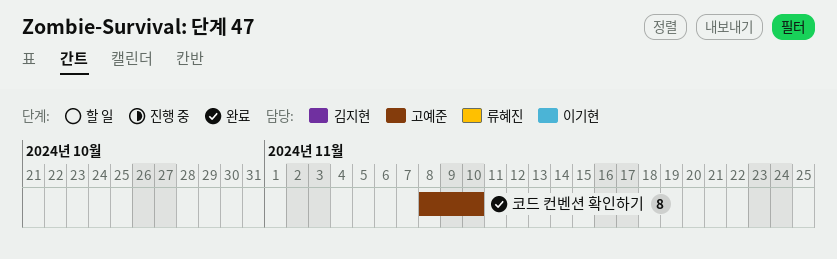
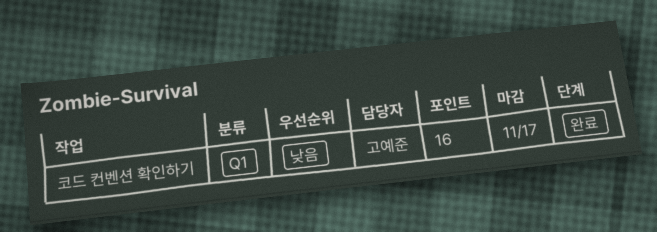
코드 컨벤션 확인하기, estimate: 8 -> 16
코드 컨벤션 확인하기, due: Nov 10 -> Nov 17

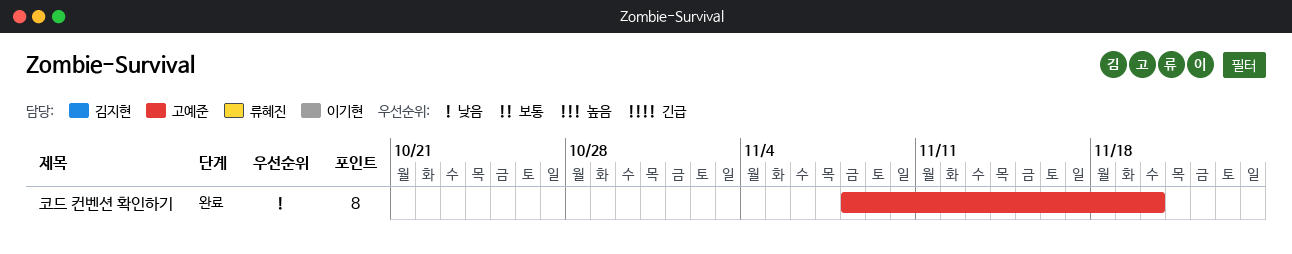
코드 컨벤션 확인하기, estimate: 16 -> 8
코드 컨벤션 확인하기, due: Nov 17 -> Nov 20

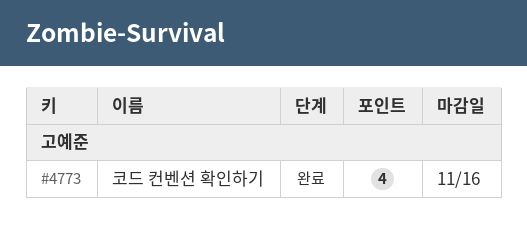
코드 컨벤션 확인하기, estimate: 8 -> 4
코드 컨벤션 확인하기, due: Nov 20 -> Nov 16

